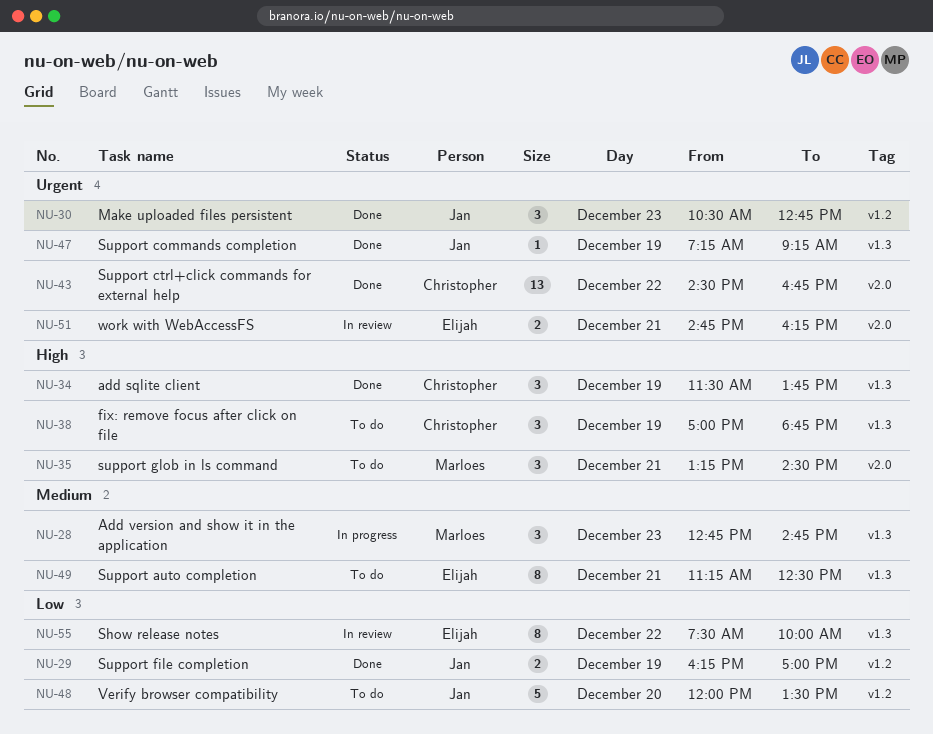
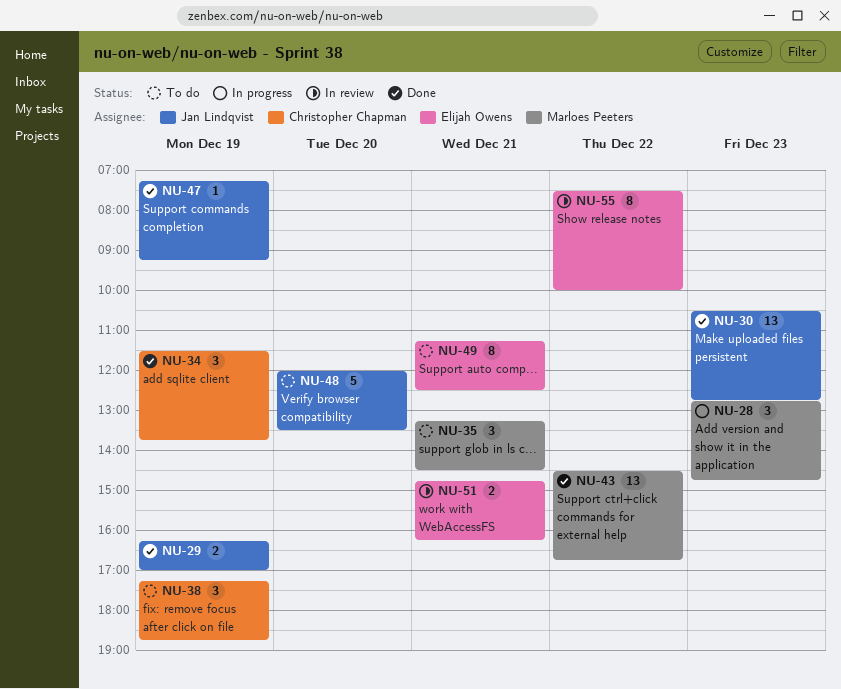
NU-30, estimate: 3 -> 13
NU-38, begins: 17:00 -> 17:15
NU-43, owner: Christopher Chapman -> Marloes Peeters

